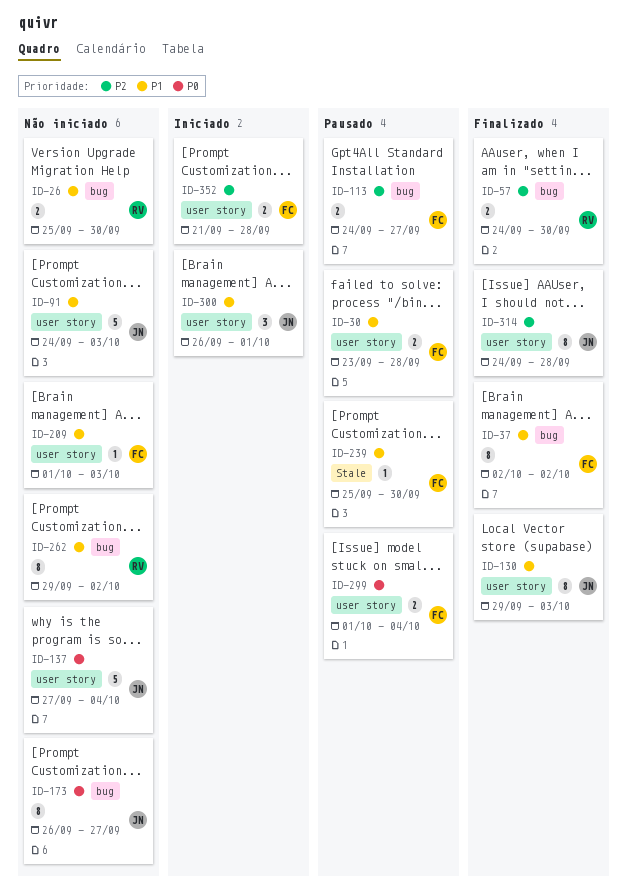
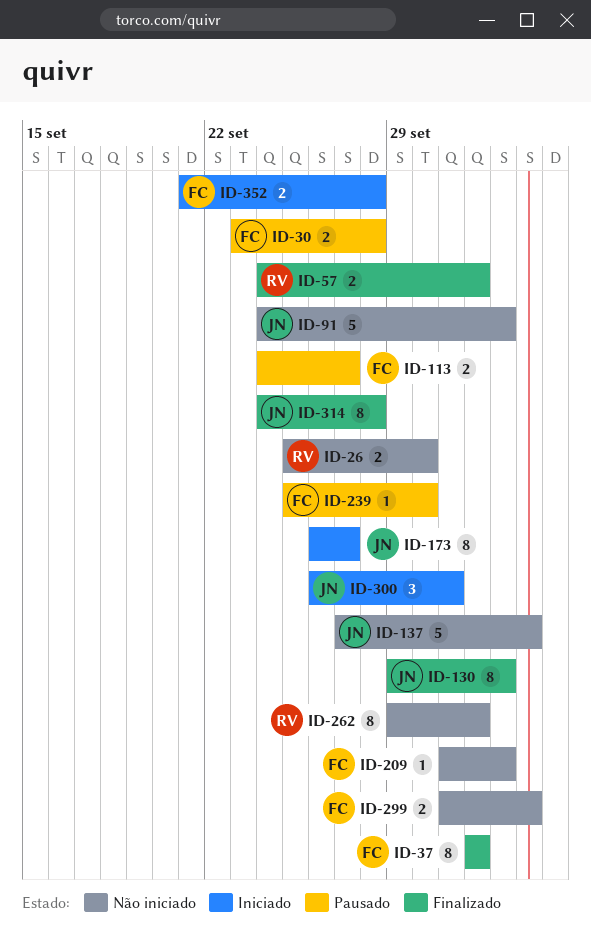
ID-57, due: Sep 30 -> Oct 2
ID-173, status: Não iniciado -> Iniciado
ID-299, status: Pausado -> Não iniciado

